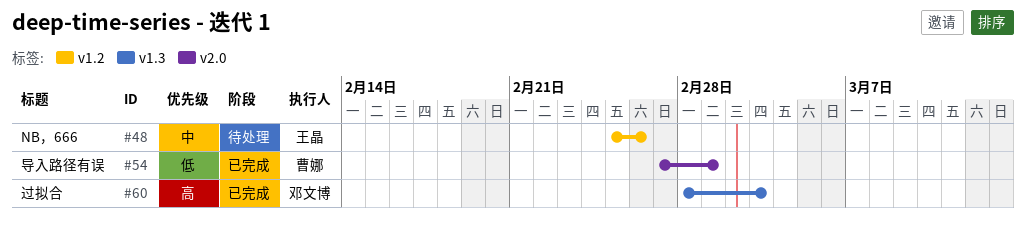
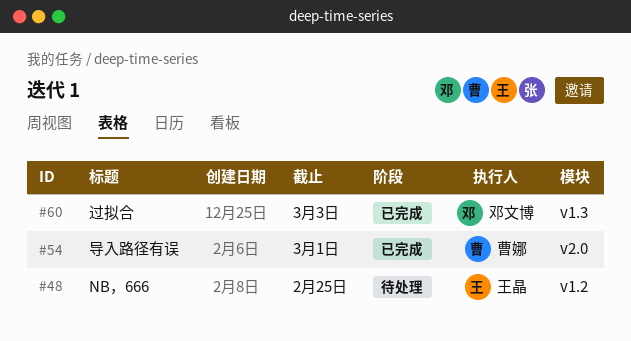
#48, due: Feb 26 -> Feb 25

